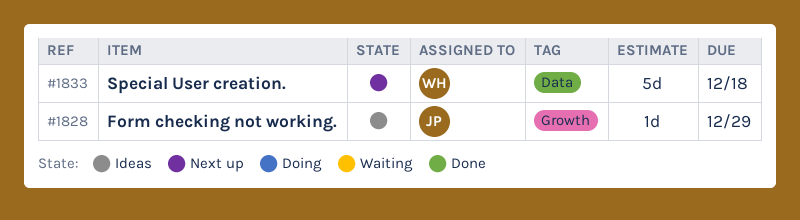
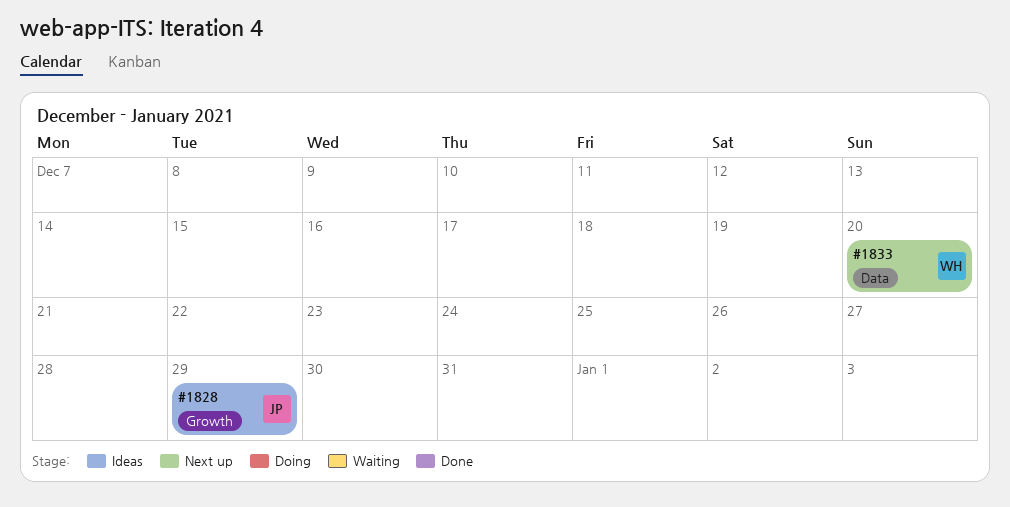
#1833, due: Dec 18 -> Dec 20

